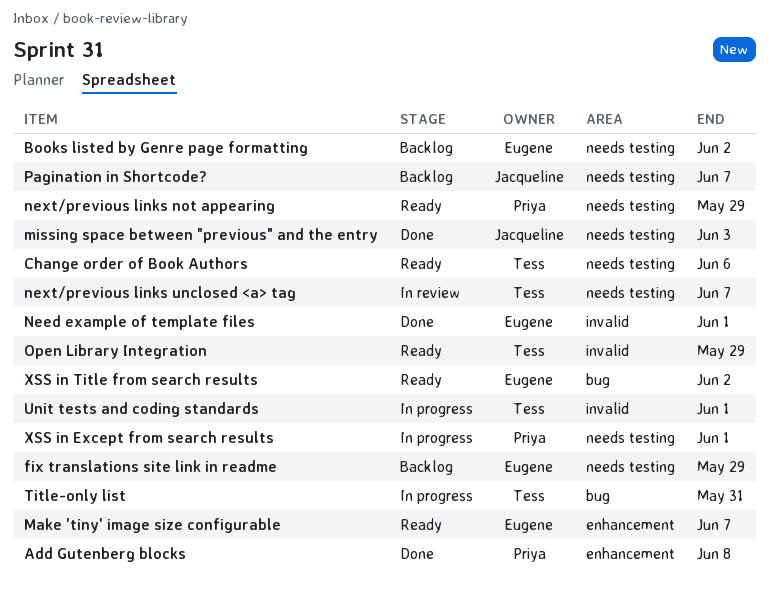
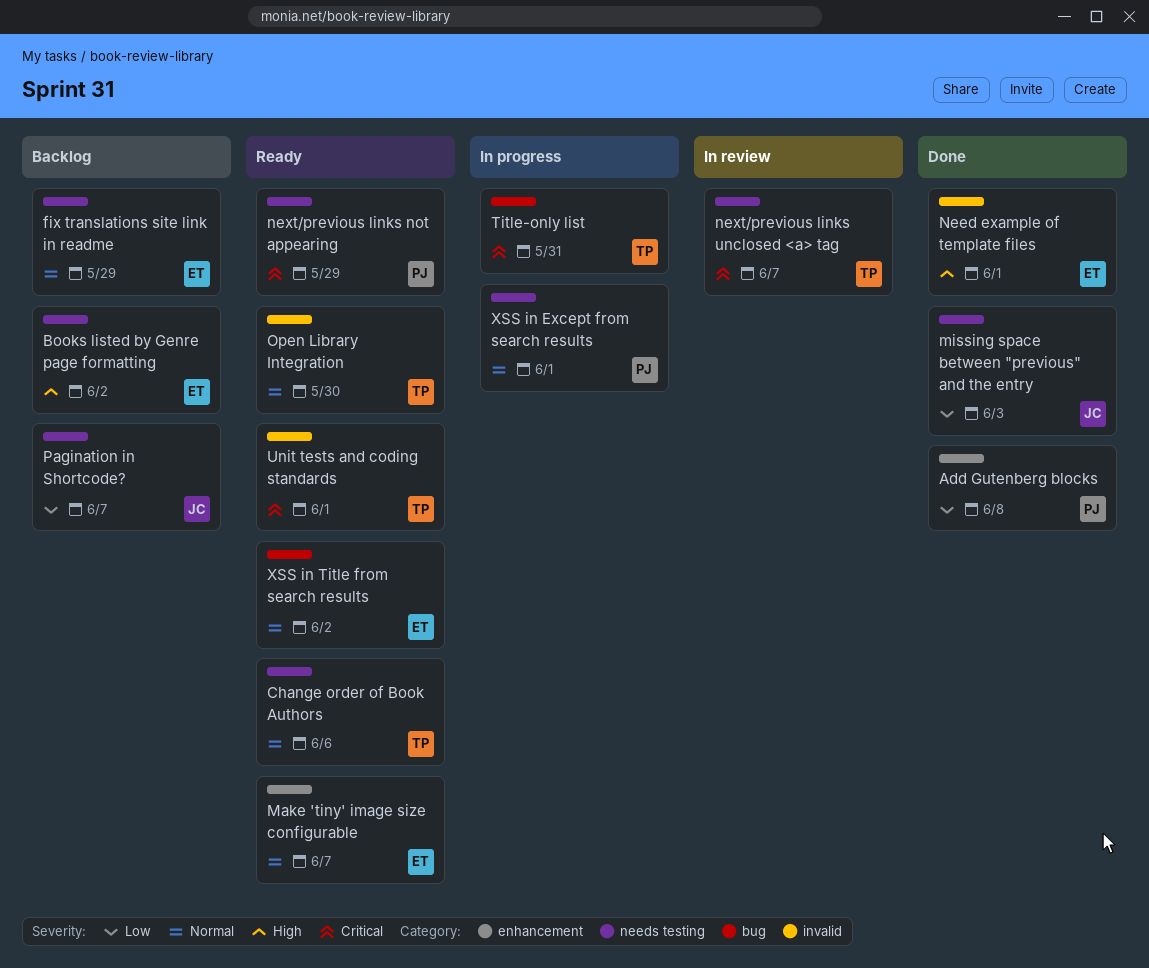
Open Library Integration, due: May 29 -> May 30
Unit tests and coding standards, status: In progress -> Ready

